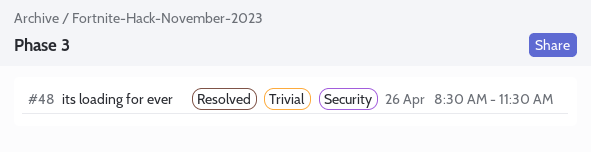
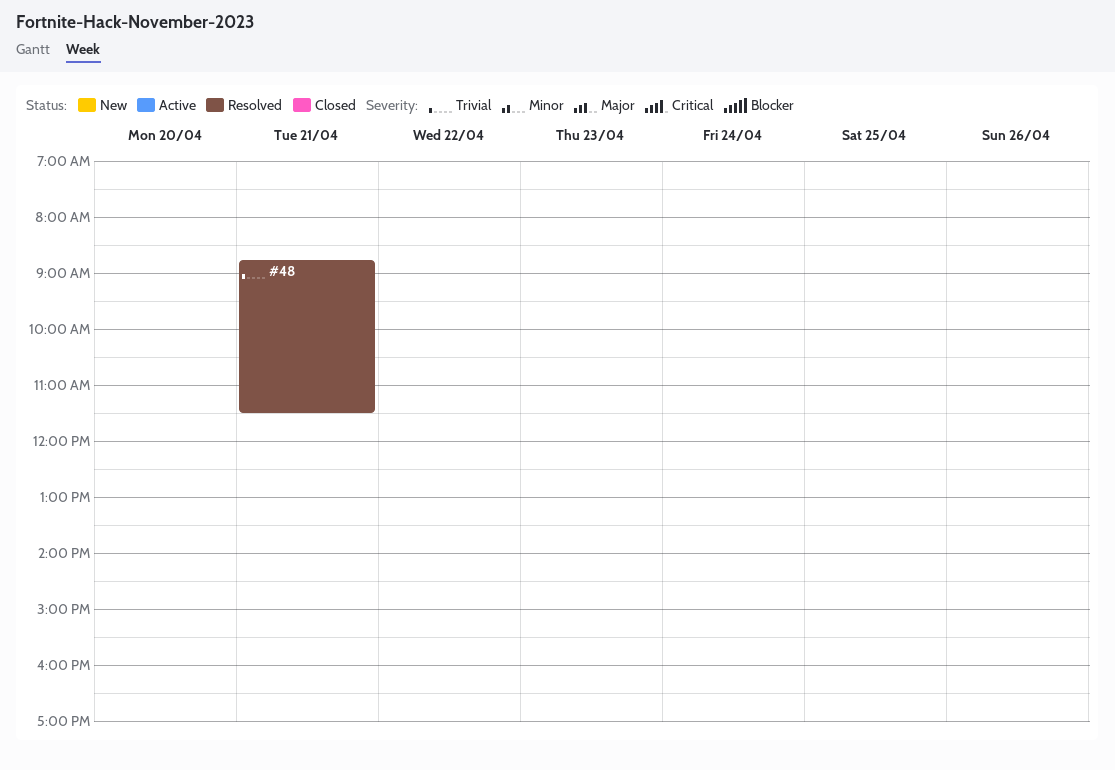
#48, day: Apr 26 -> Apr 21
#48, begins: 08:30 -> 08:45

